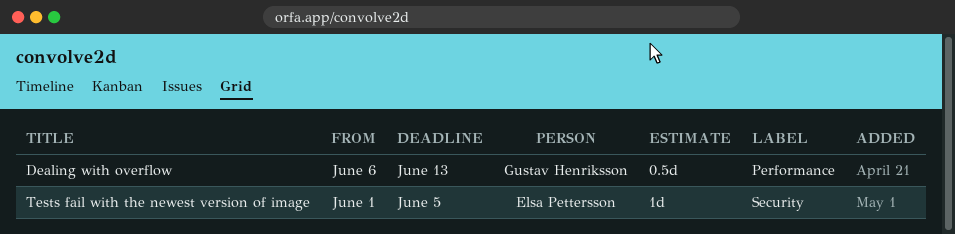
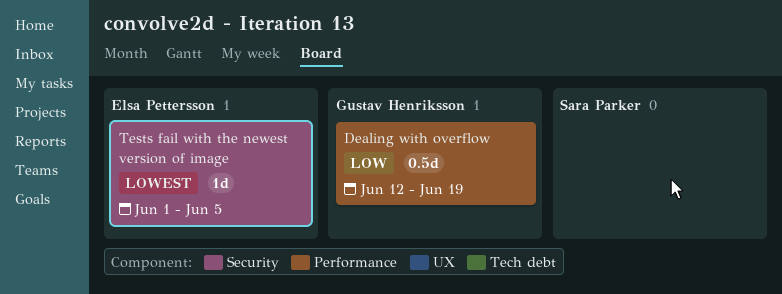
Dealing with overflow, start: Jun 6 -> Jun 12
Dealing with overflow, due: Jun 13 -> Jun 19

